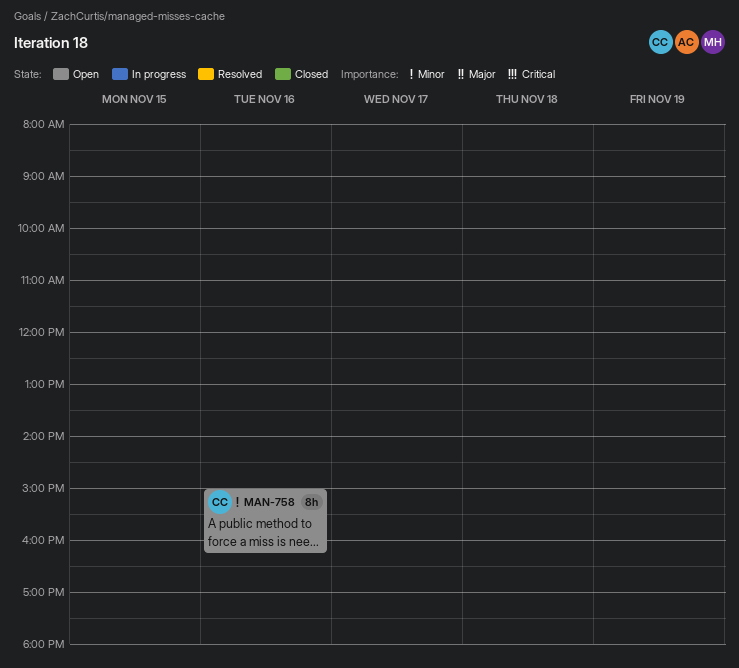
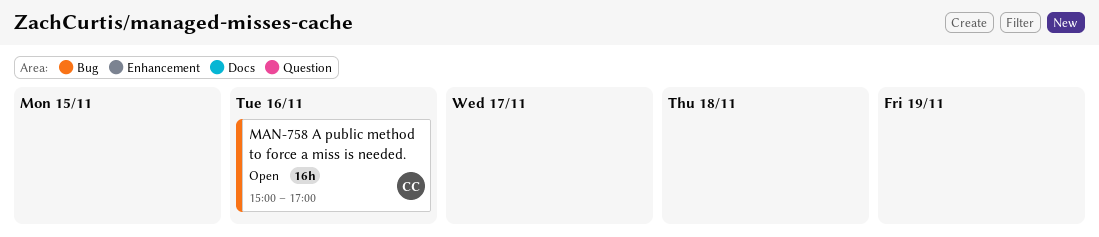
MAN-758, estimate: 8h -> 16h
MAN-758, ends: 16:15 -> 17:00

